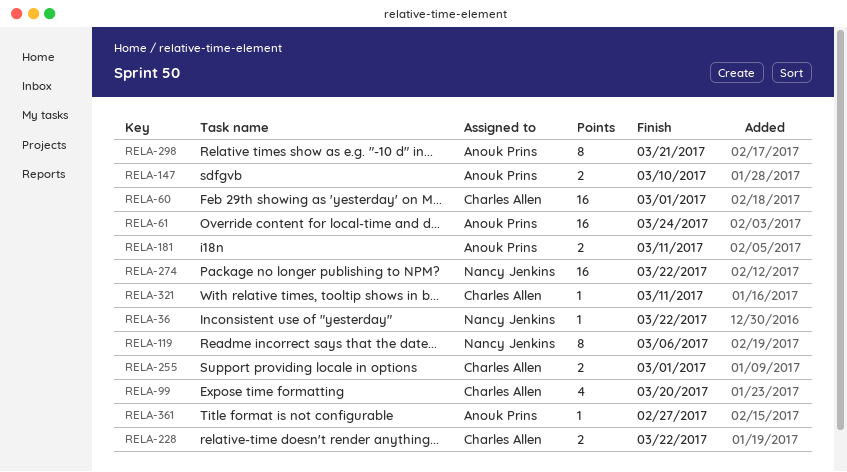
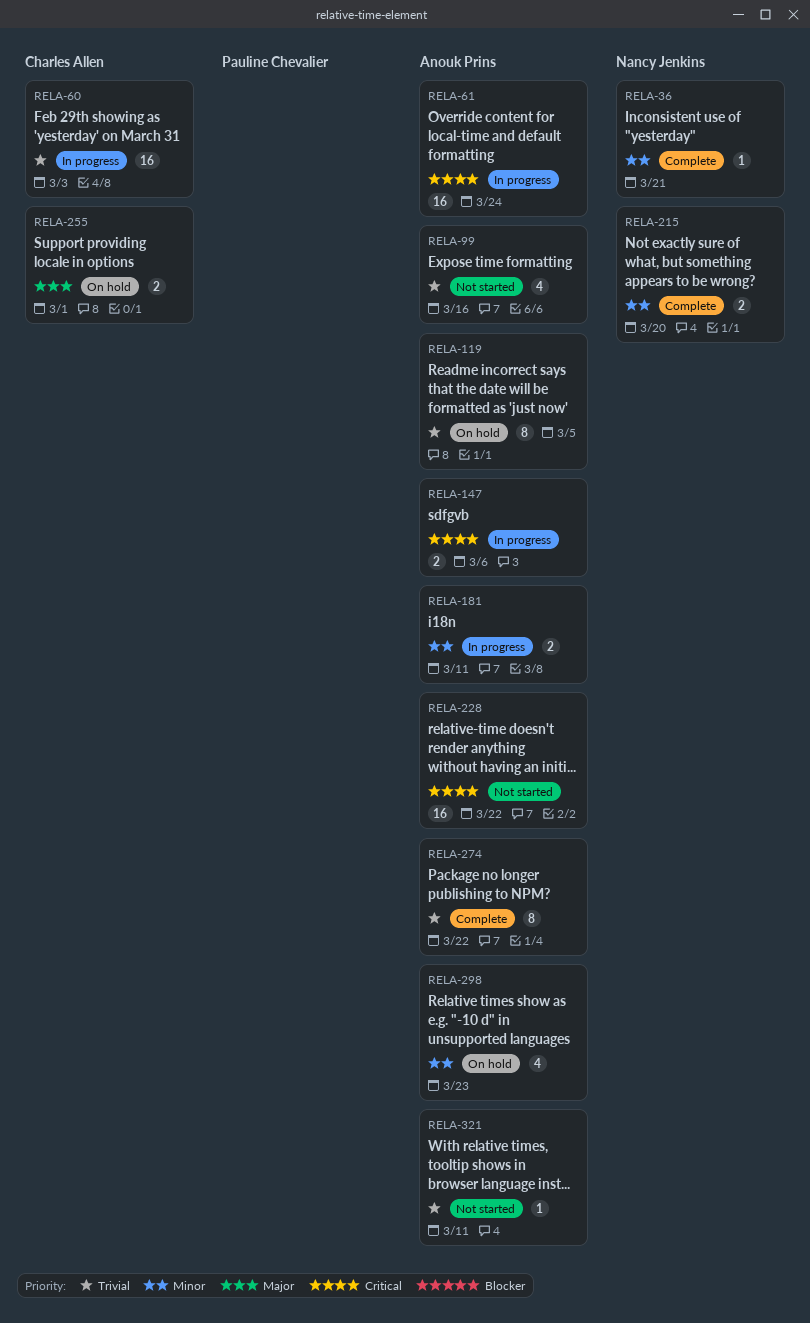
RELA-36, due: Mar 22 -> Mar 21
RELA-60, due: Mar 1 -> Mar 3
RELA-99, owner: Charles Allen -> Anouk Prins
RELA-99, due: Mar 20 -> Mar 16
RELA-119, owner: Nancy Jenkins -> Anouk Prins
RELA-119, due: Mar 6 -> Mar 5
RELA-147, due: Mar 10 -> Mar 6
RELA-215: none -> present
RELA-228, owner: Charles Allen -> Anouk Prins
RELA-228, estimate: 2 -> 16
RELA-274, owner: Nancy Jenkins -> Anouk Prins
RELA-274, estimate: 16 -> 8
RELA-298, estimate: 8 -> 4
RELA-298, due: Mar 21 -> Mar 23
RELA-321, owner: Charles Allen -> Anouk Prins
RELA-361: present -> none

